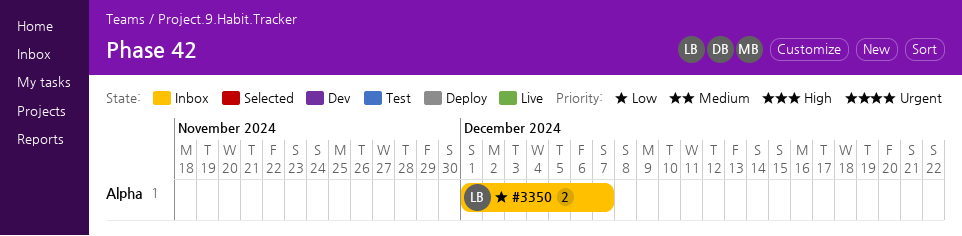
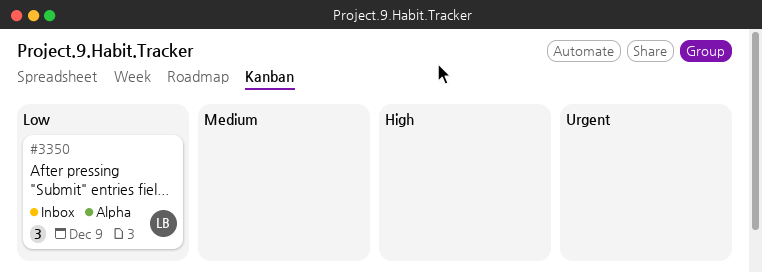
#3350, estimate: 2 -> 3
#3350, due: Dec 7 -> Dec 9

